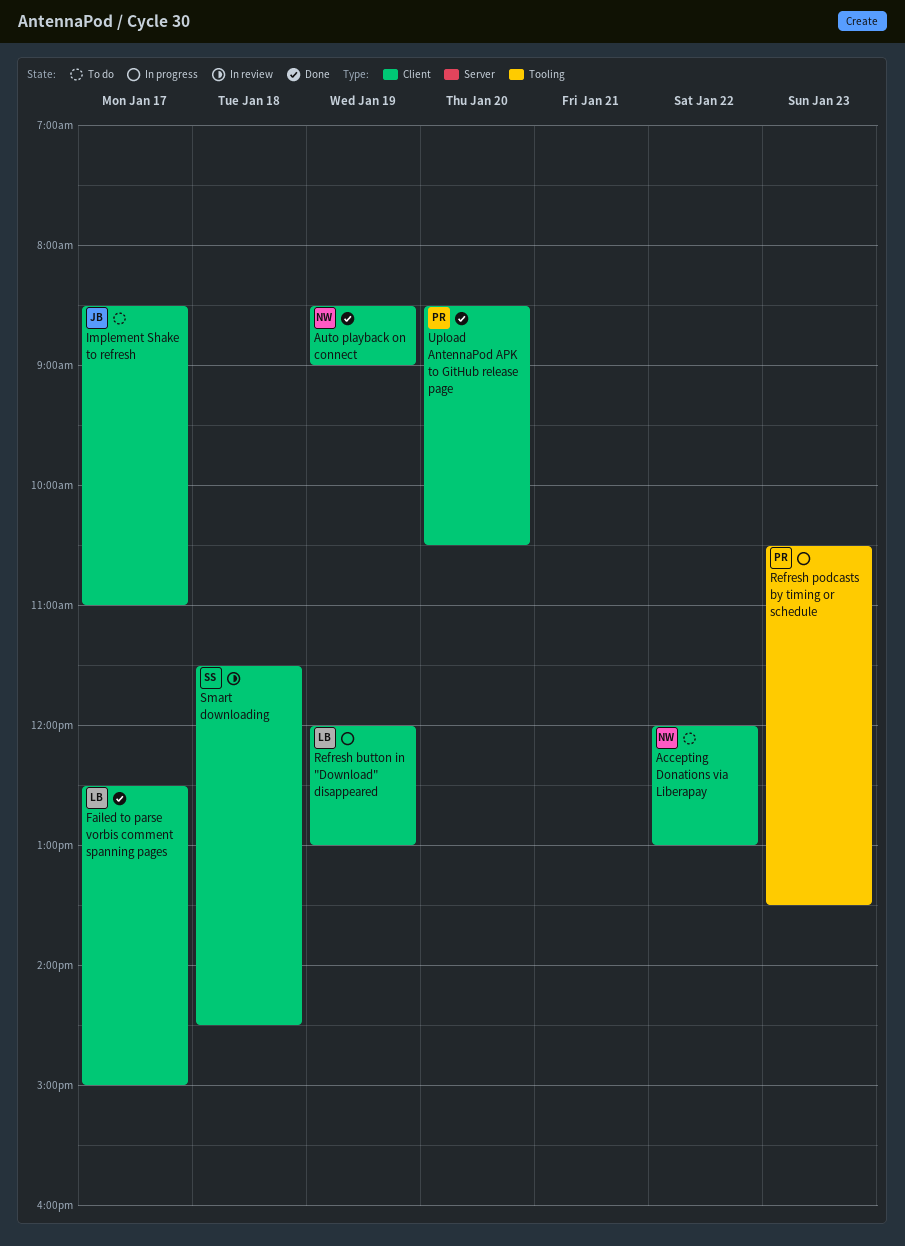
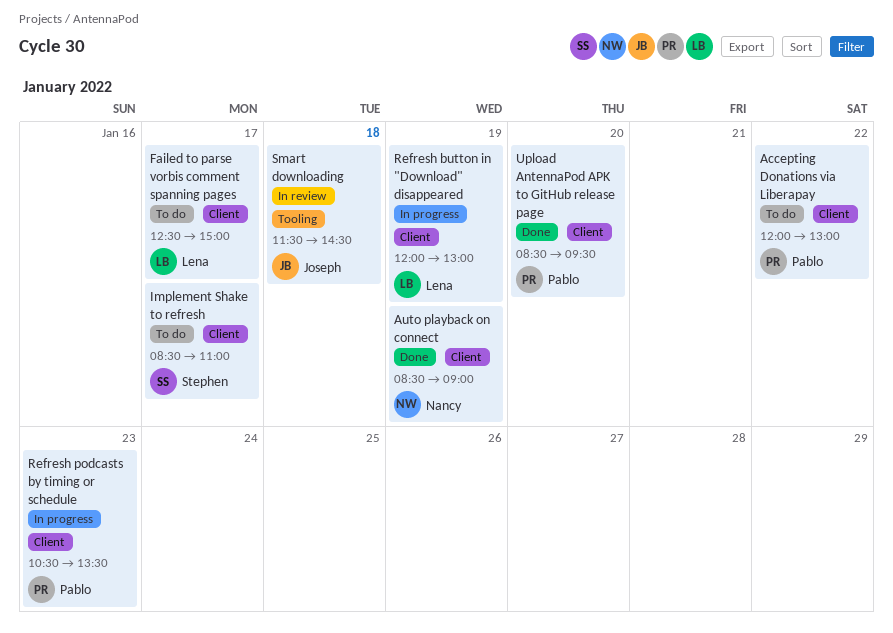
Accepting Donations via Liberapay, owner: Nancy -> Pablo
Failed to parse vorbis comment spanning pages, status: Done -> To do
Implement Shake to refresh, owner: Joseph -> Stephen
Refresh podcasts by timing or schedule, label: Tooling -> Client
Smart downloading, owner: Stephen -> Joseph
Smart downloading, label: Client -> Tooling
Upload AntennaPod APK to GitHub release page, ends: 10:30 -> 09:30

